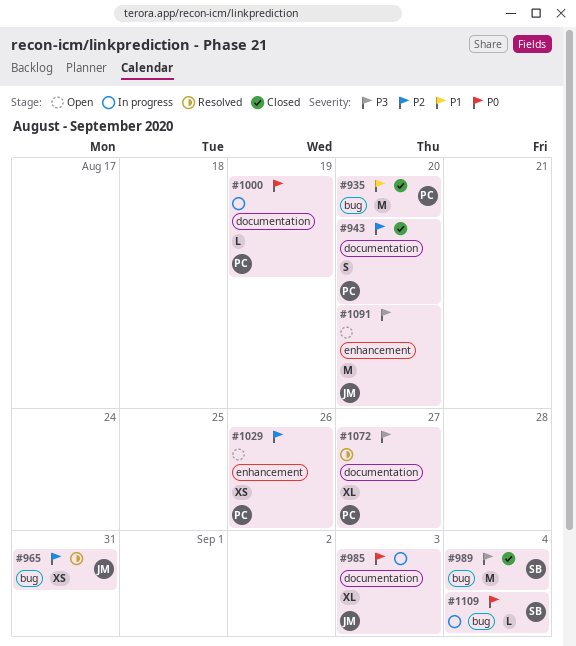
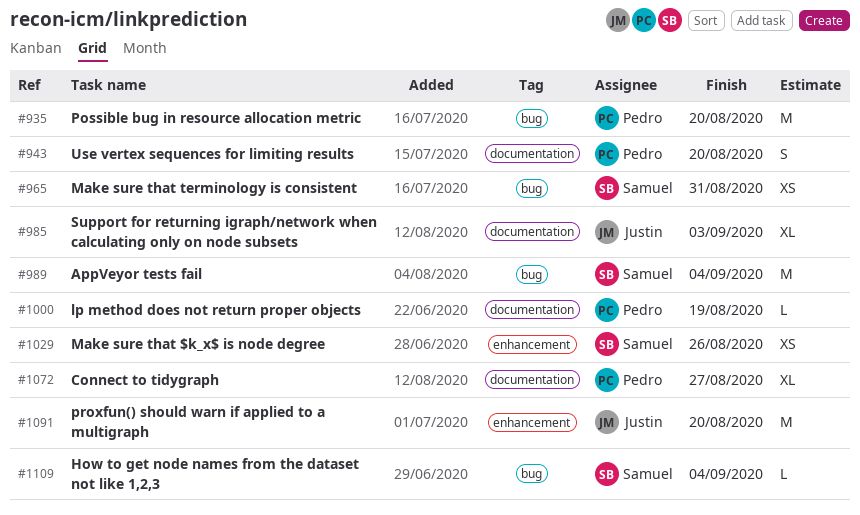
#965, owner: Justin -> Samuel
#1029, owner: Pedro -> Samuel

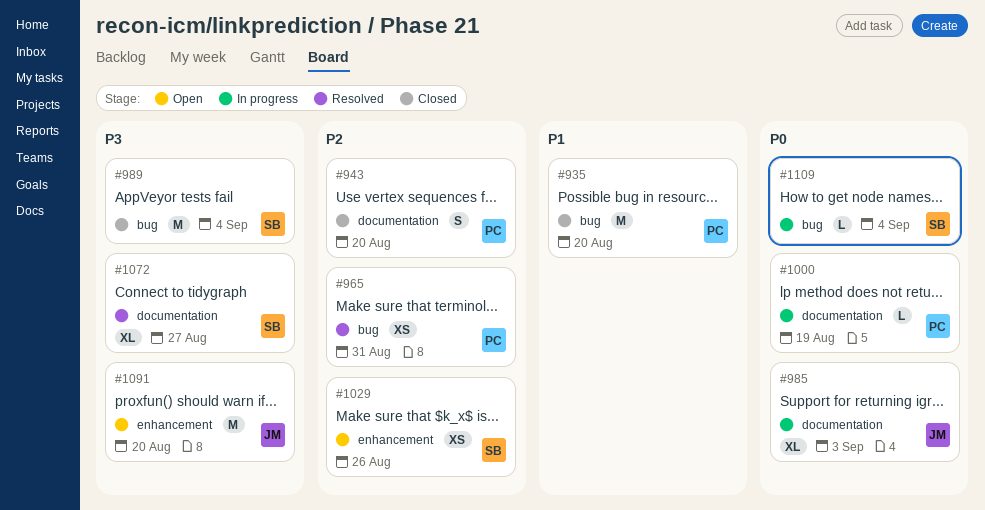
#965, owner: Samuel -> Pedro
#1072, owner: Pedro -> Samuel

